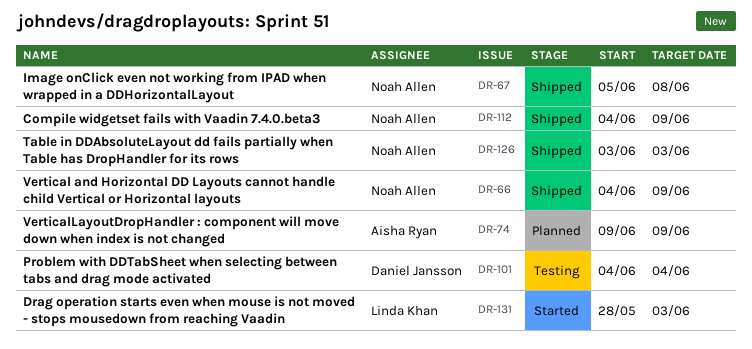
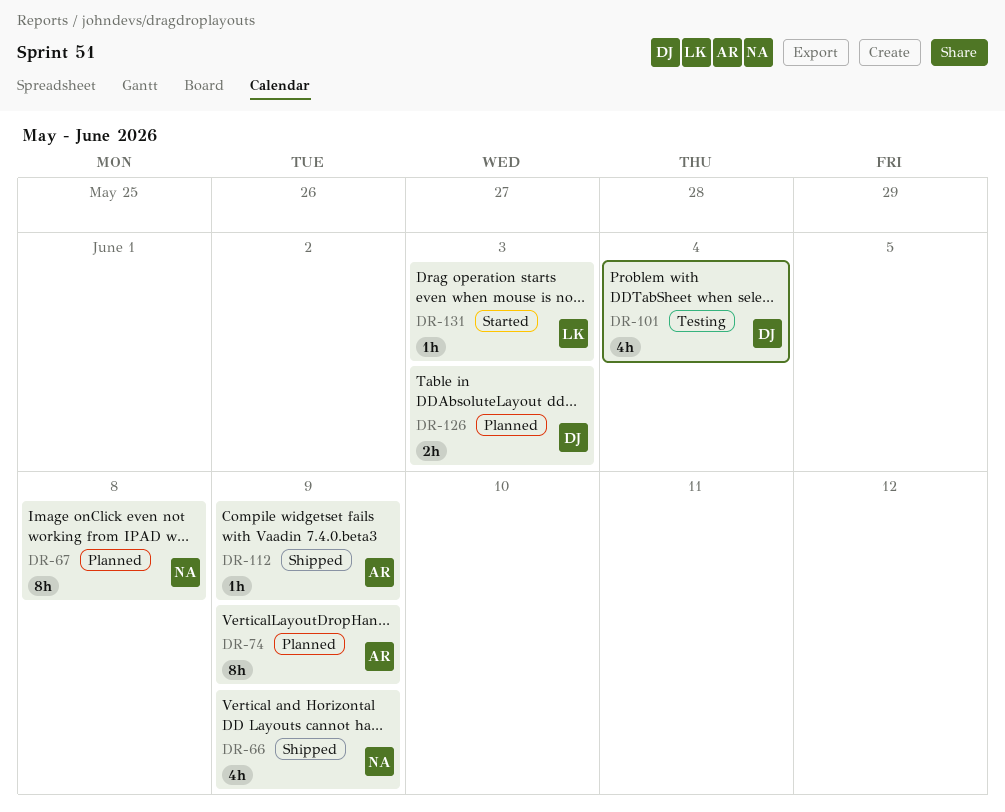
DR-67, status: Shipped -> Planned
DR-112, owner: Noah Allen -> Aisha Ryan
DR-126, status: Shipped -> Planned
DR-126, owner: Noah Allen -> Daniel Jansson

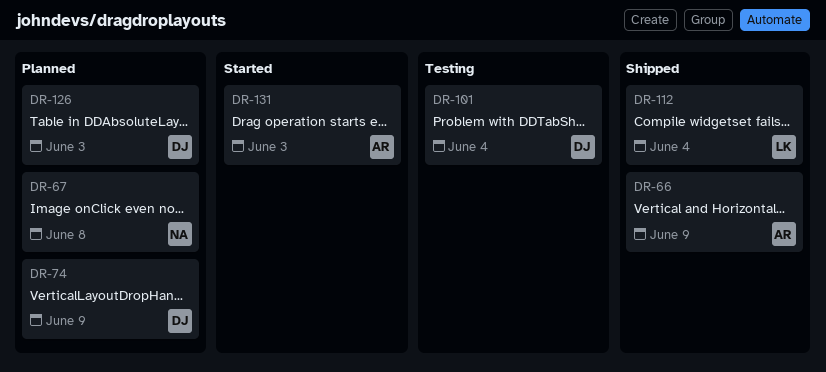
DR-66, owner: NA -> AR
DR-74, owner: AR -> DJ
DR-112, owner: AR -> LK
DR-112, due: Jun 9 -> Jun 4
DR-131, owner: LK -> AR

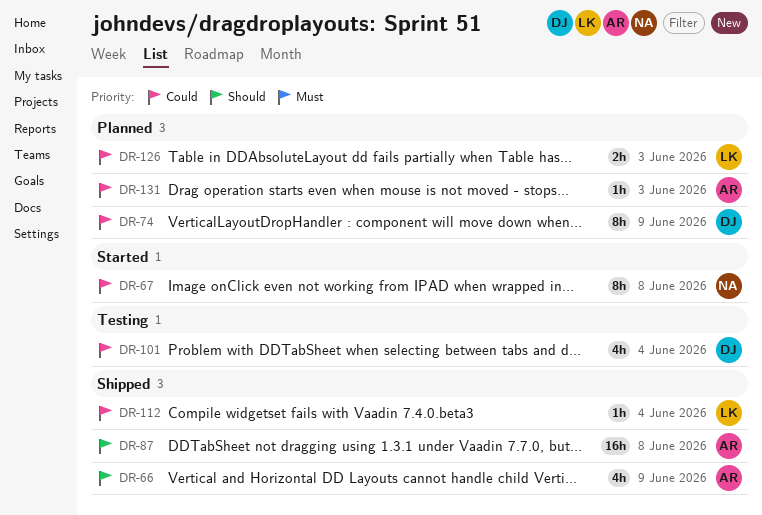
DR-67, status: Planned -> Started
DR-87: none -> present
DR-126, owner: DJ -> LK
DR-131, status: Started -> Planned

